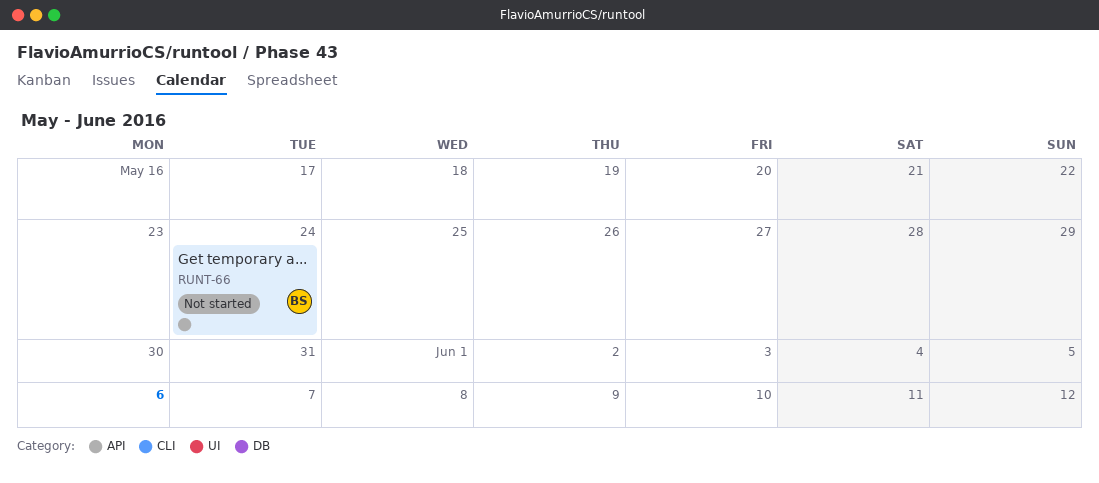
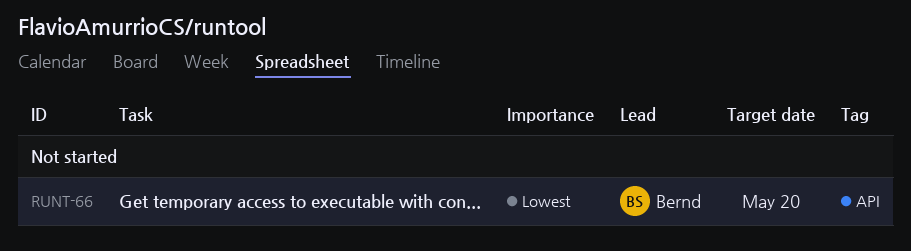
RUNT-66, due: May 24 -> May 20

